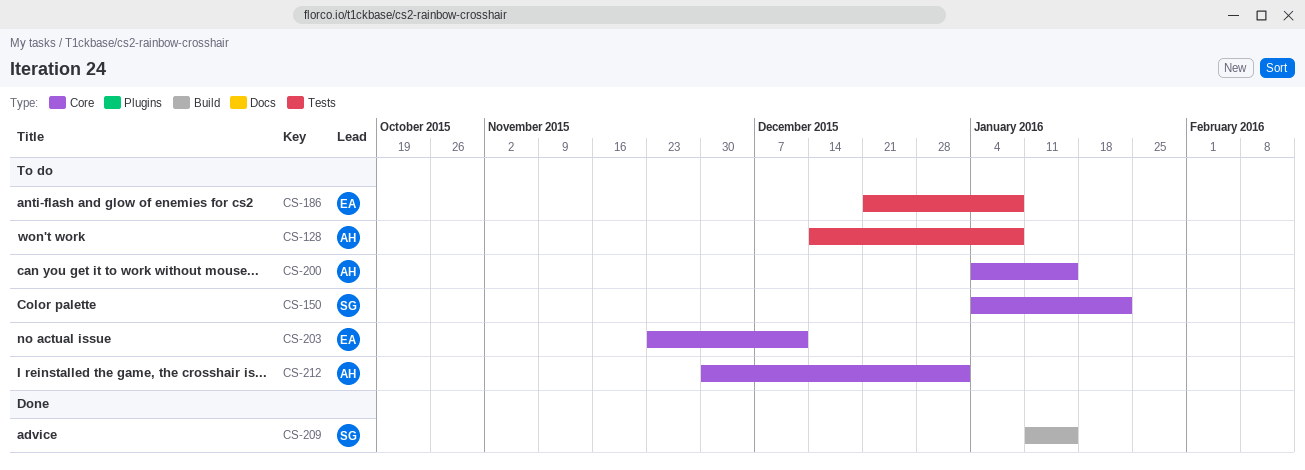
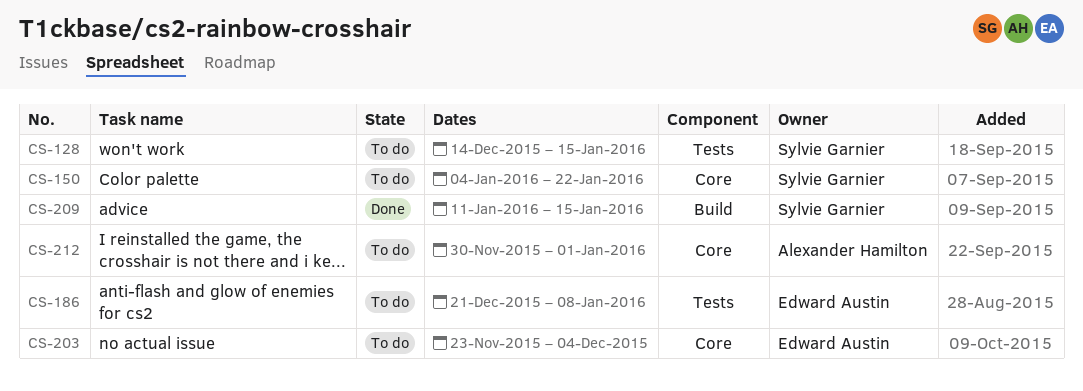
CS-128, owner: Alexander Hamilton -> Sylvie Garnier
CS-128, due: Jan 8 -> Jan 15
CS-200: present -> none
CS-203, due: Dec 11 -> Dec 4

